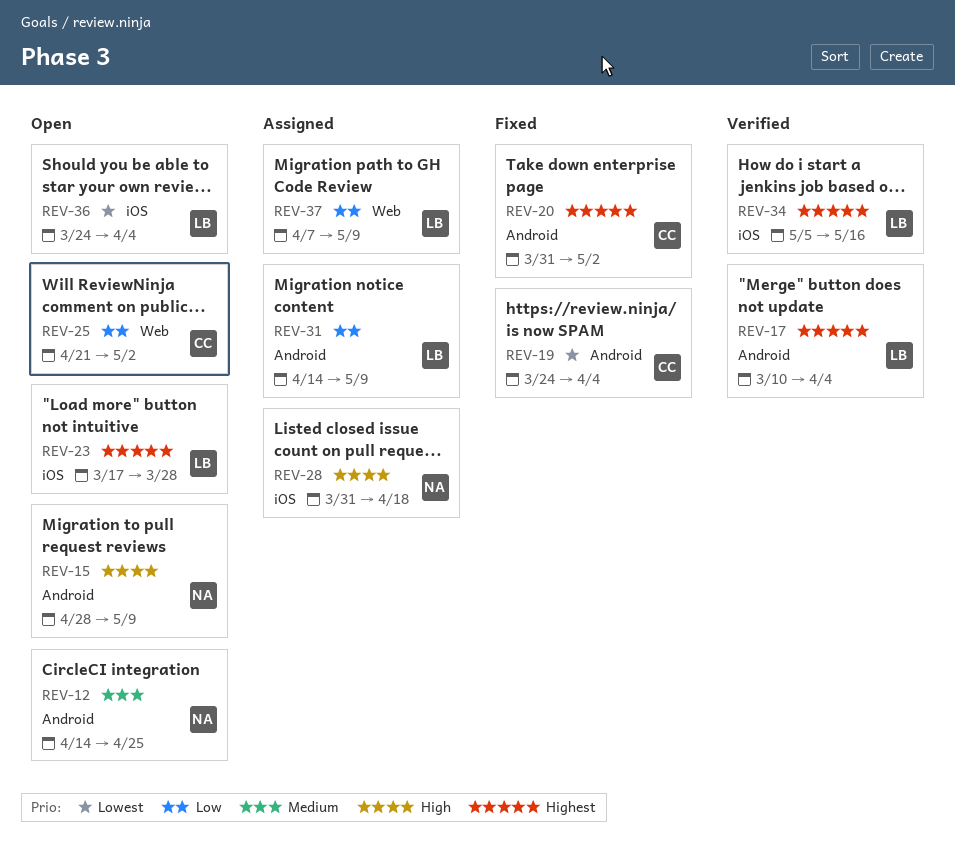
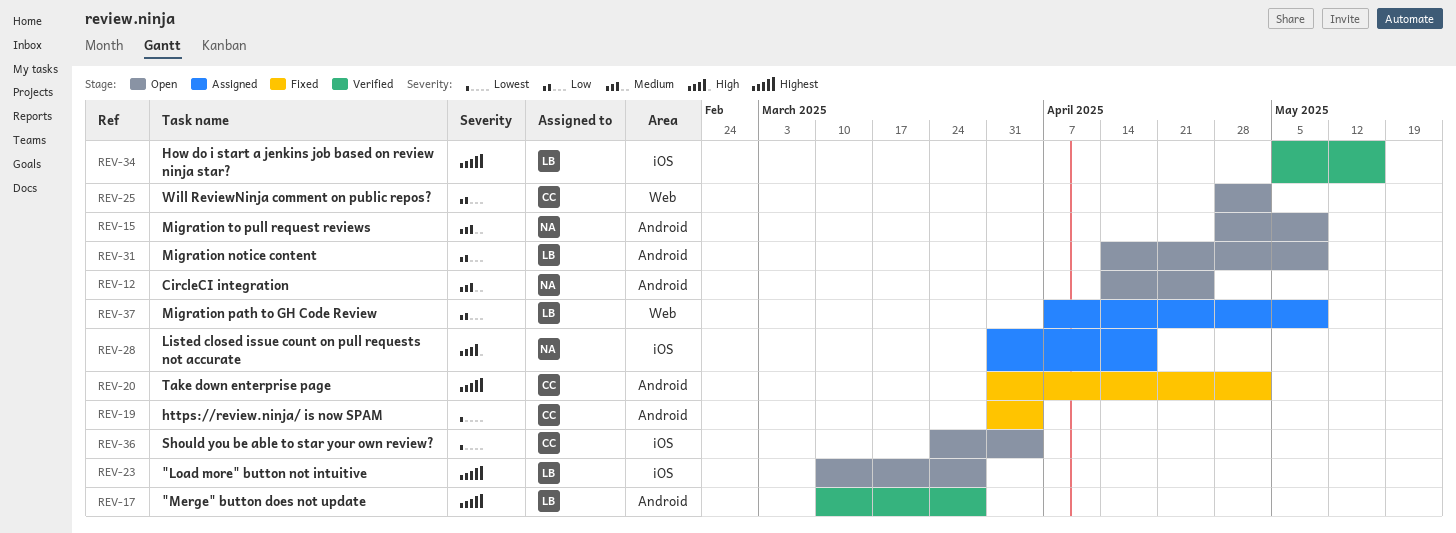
REV-15, priority: High -> Medium
REV-17, due: Apr 4 -> Mar 28
REV-19, start: Mar 24 -> Mar 31
REV-23, start: Mar 17 -> Mar 10
REV-25, start: Apr 21 -> Apr 28
REV-31, status: Assigned -> Open
REV-36, owner: LB -> CC

